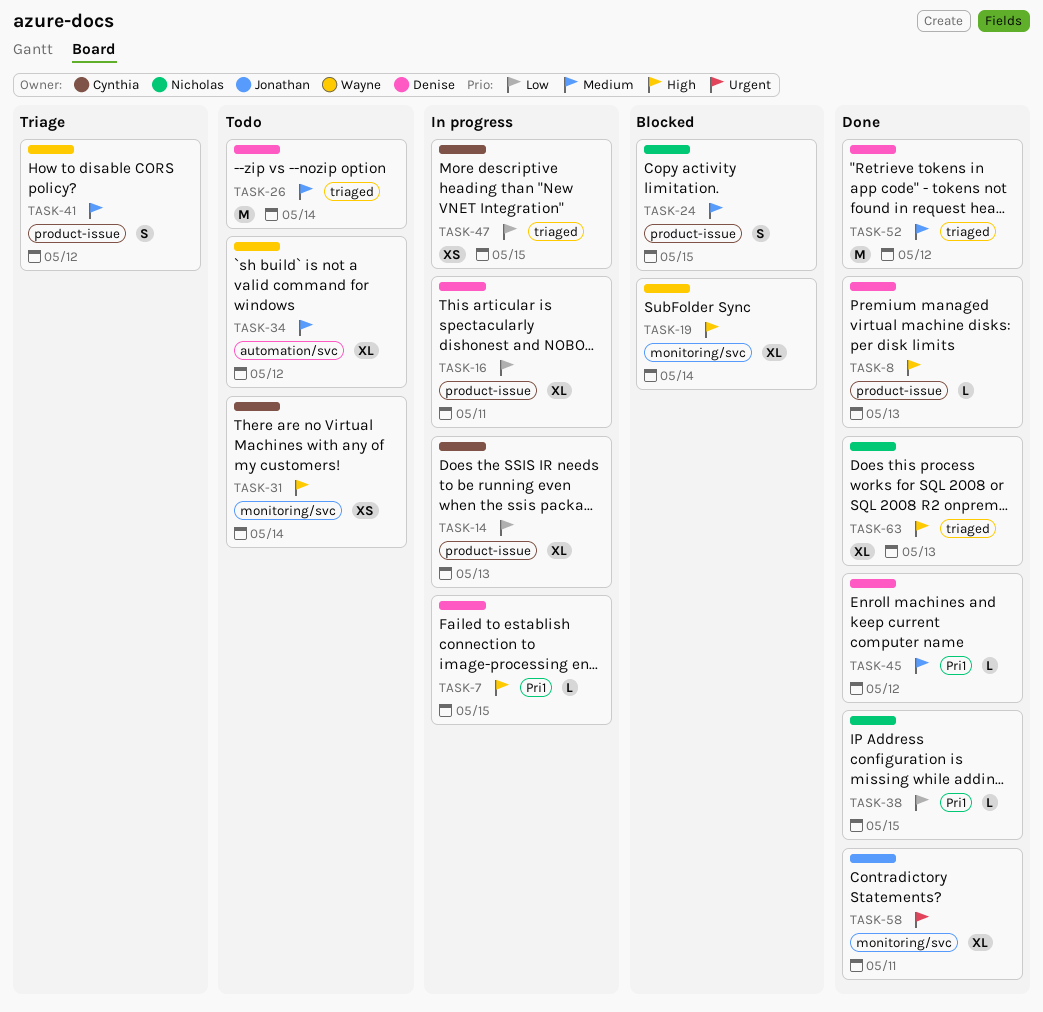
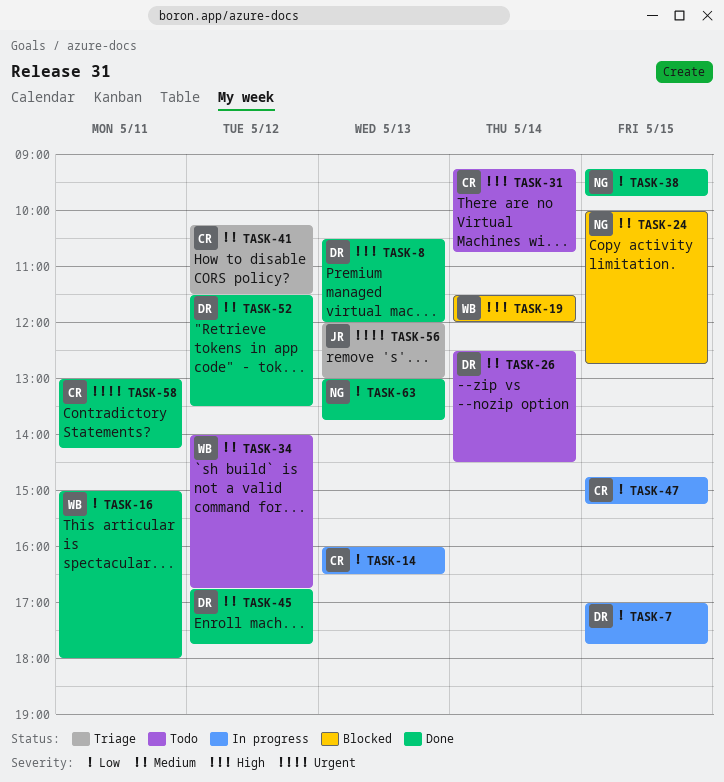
TASK-7, priority: High -> Low
TASK-16, status: In progress -> Done
TASK-16, owner: Denise -> Wayne
TASK-41, owner: Wayne -> Cynthia
TASK-56: none -> present
TASK-58, owner: Jonathan -> Cynthia
TASK-63, priority: High -> Low

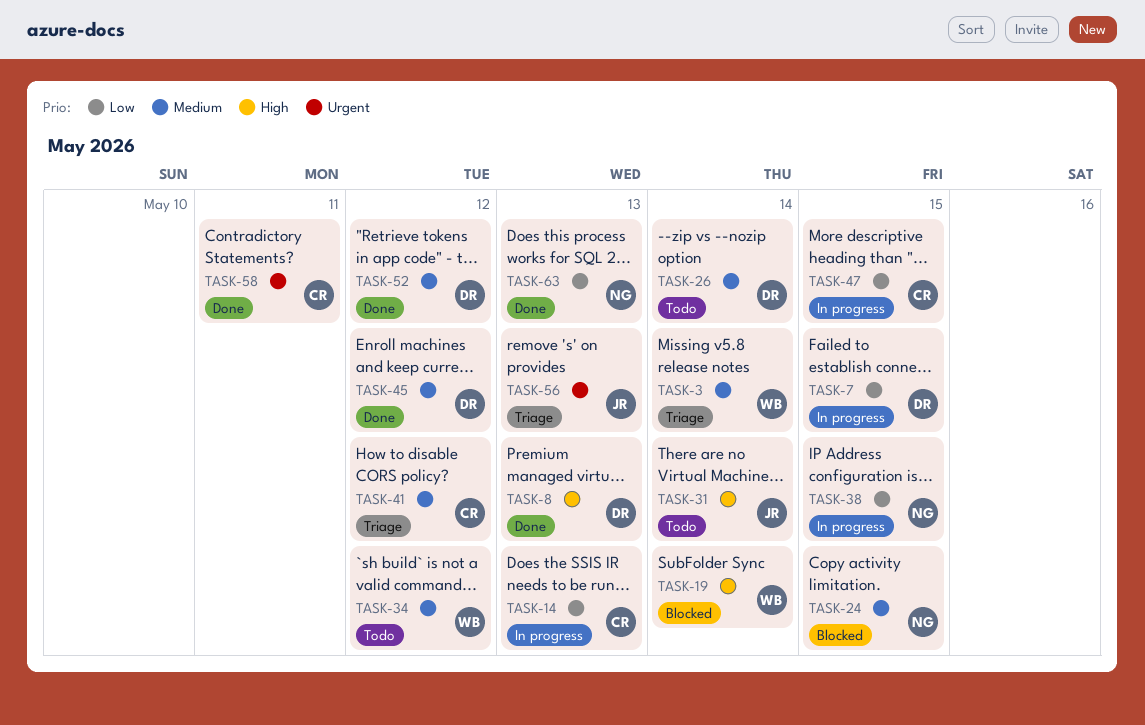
TASK-3: none -> present
TASK-16: present -> none
TASK-31, owner: CR -> JR
TASK-38, status: Done -> In progress

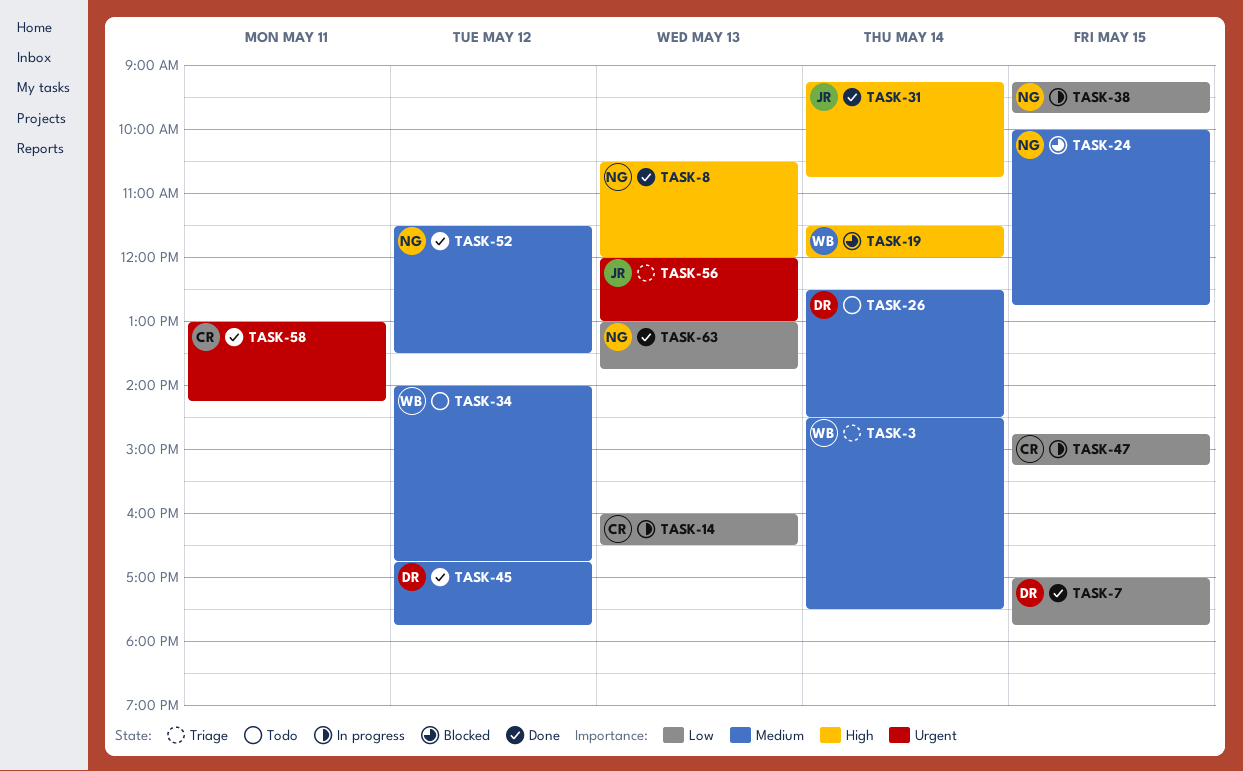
TASK-7, status: In progress -> Done
TASK-8, owner: DR -> NG
TASK-31, status: Todo -> Done
TASK-41: present -> none
TASK-52, owner: DR -> NG

